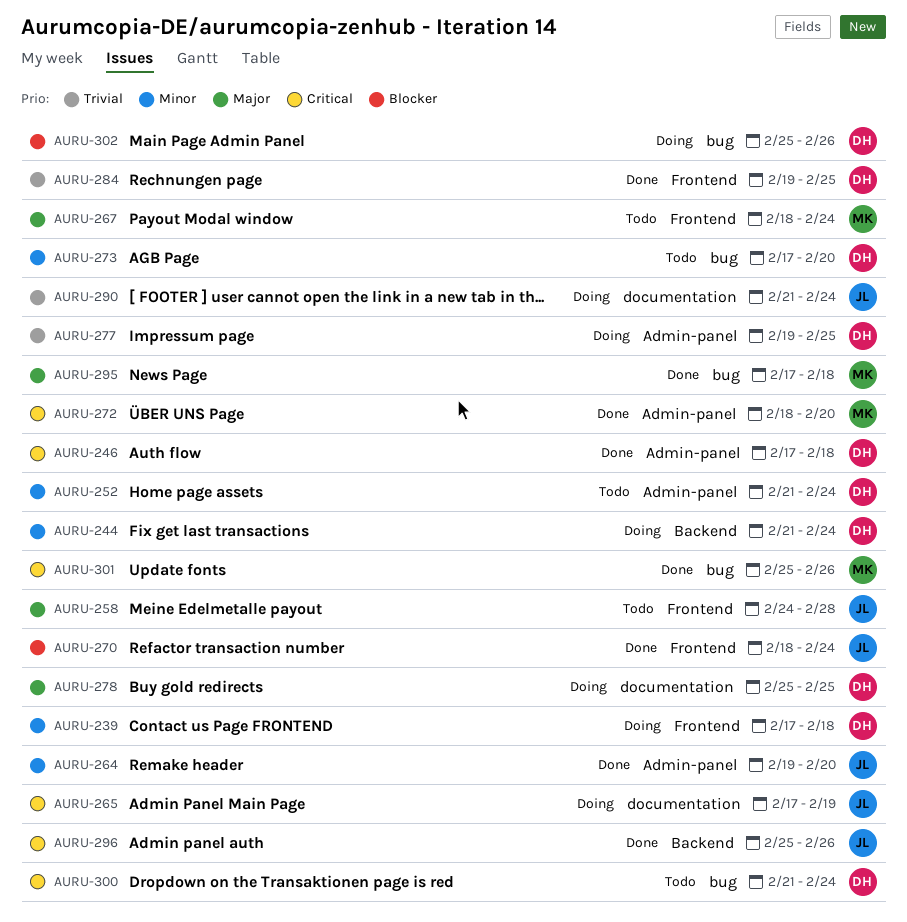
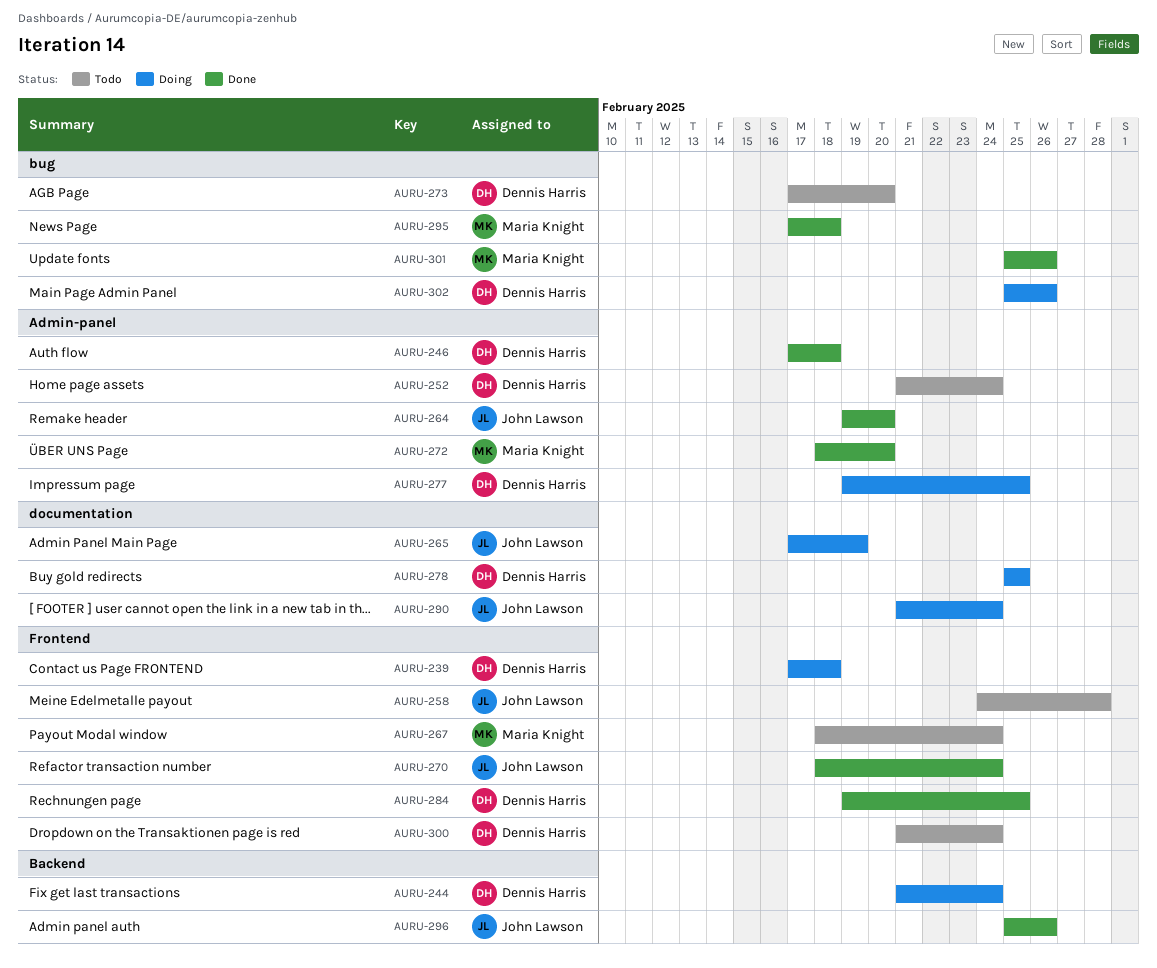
AURU-300, label: bug -> Frontend

